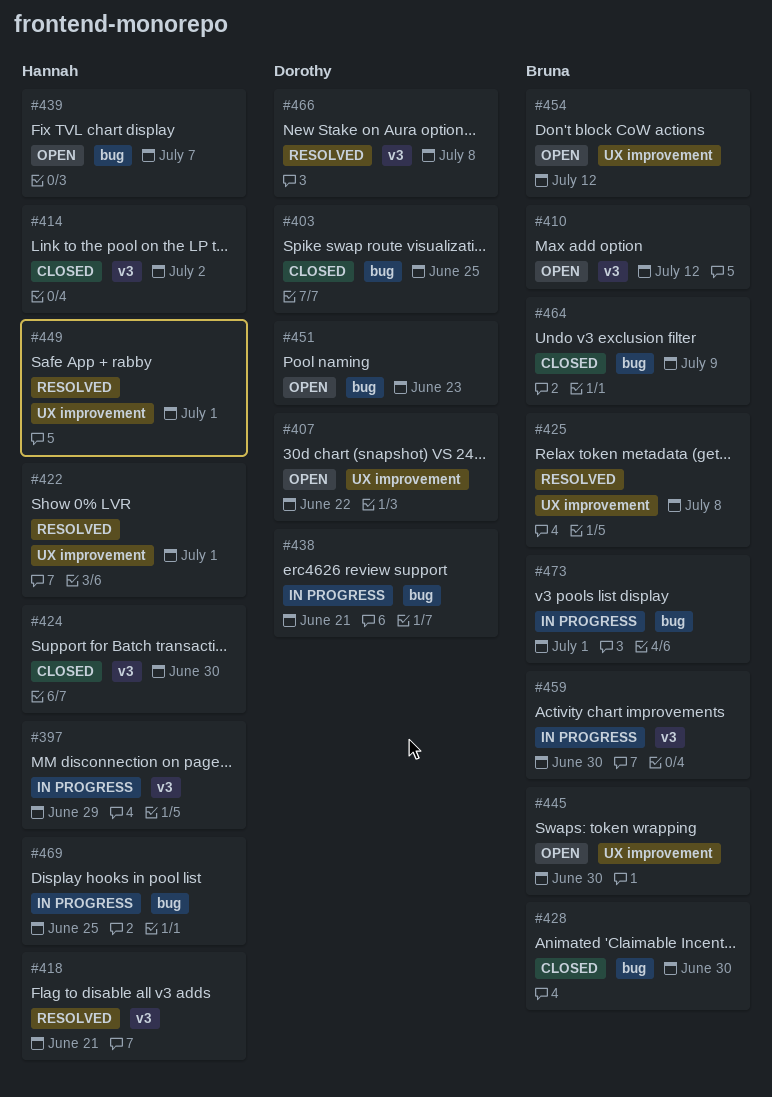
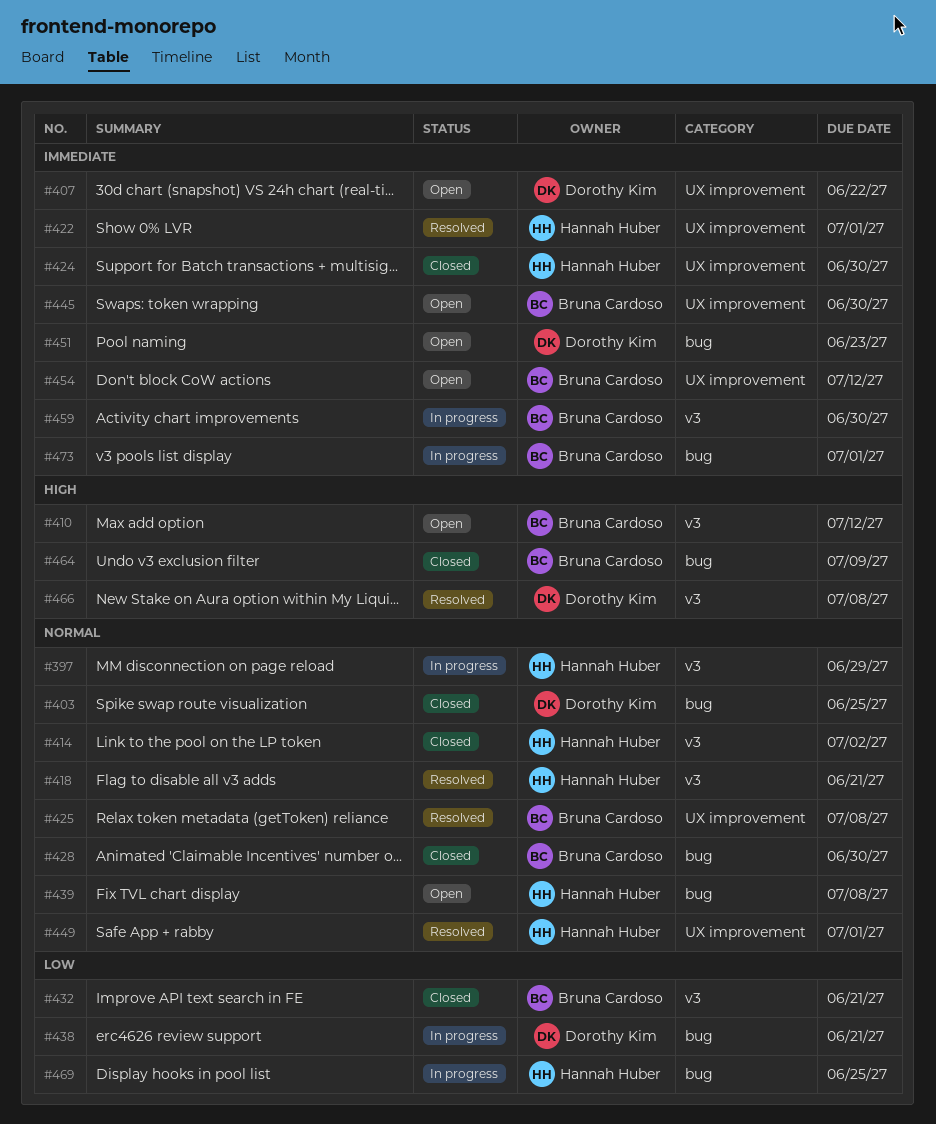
#424, label: v3 -> UX improvement
#432: none -> present
#439, due: Jul 7 -> Jul 8

